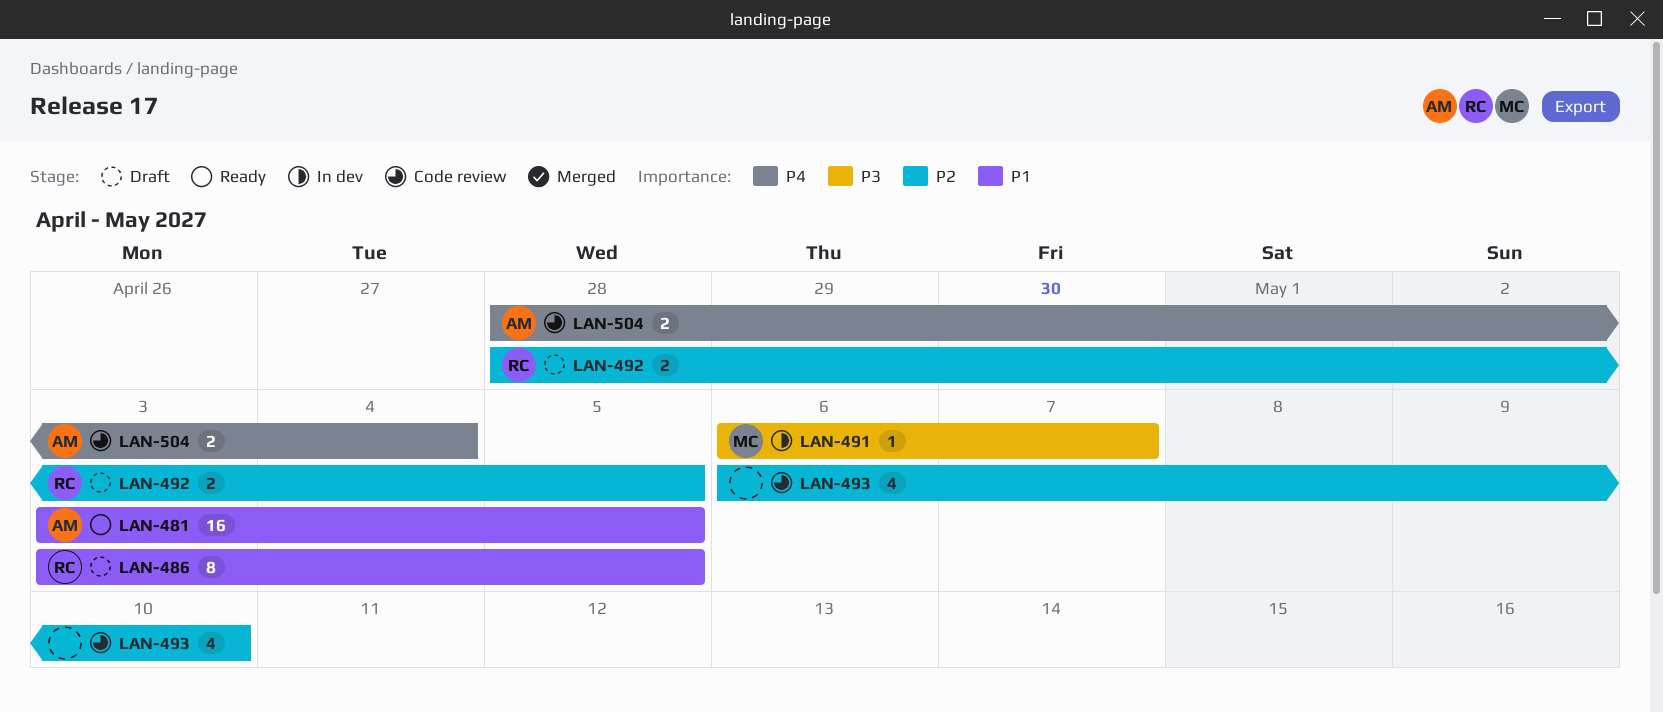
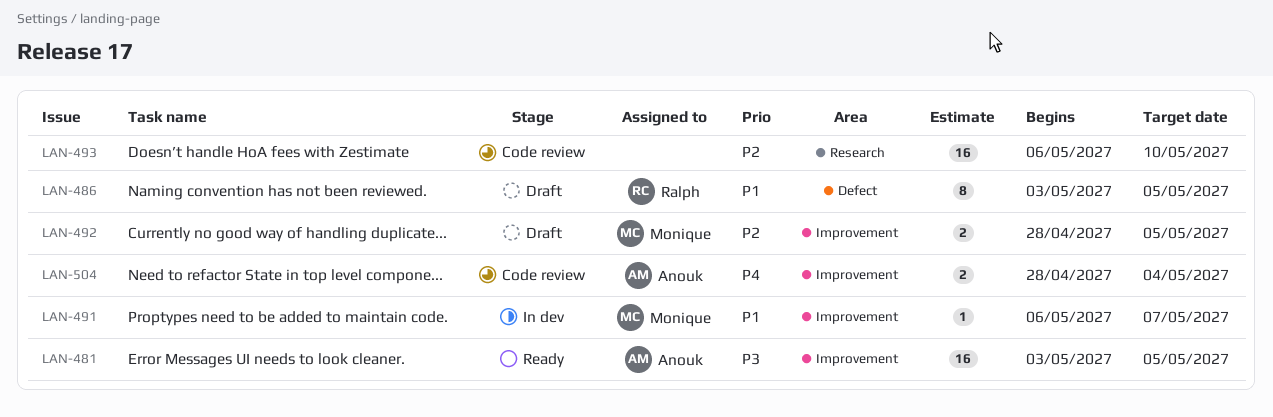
LAN-481, priority: P1 -> P3
LAN-491, priority: P3 -> P1
LAN-492, owner: Ralph -> Monique
LAN-493, estimate: 4 -> 16

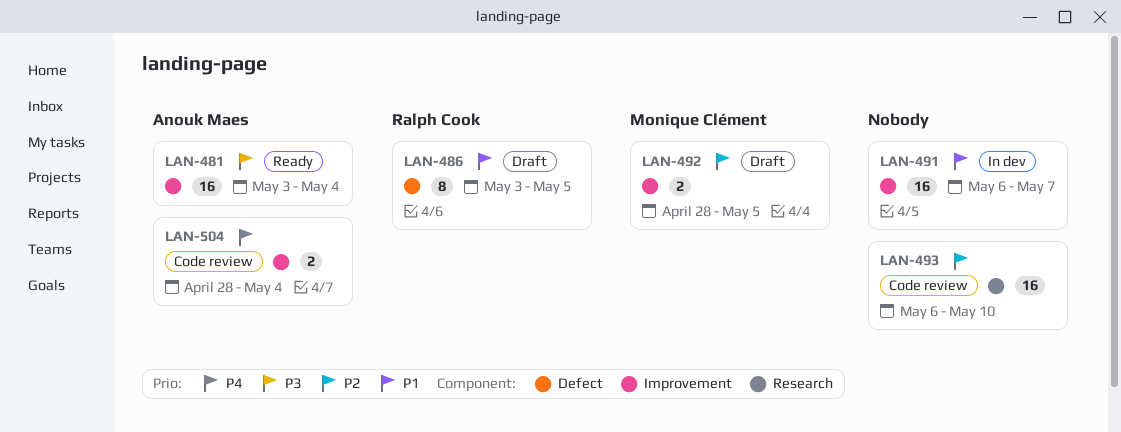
LAN-481, due: May 5 -> May 4
LAN-491, owner: Monique Clément -> none
LAN-491, estimate: 1 -> 16

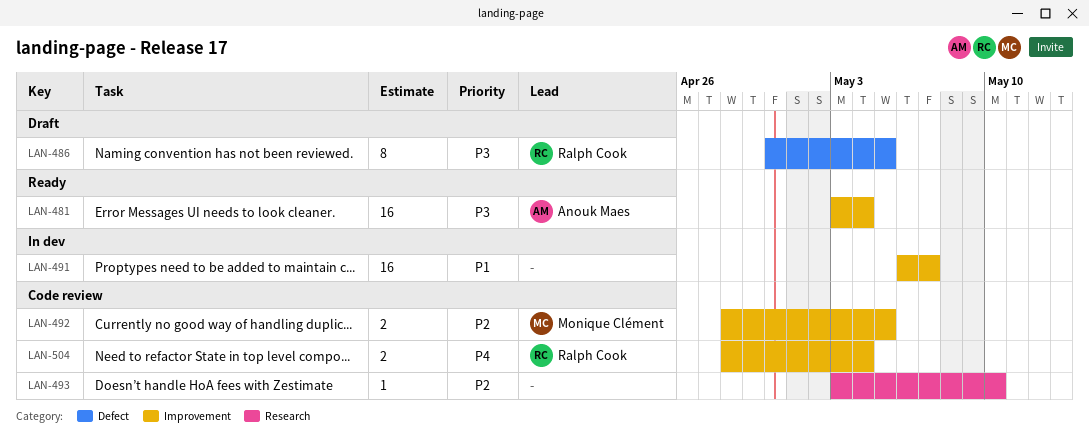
LAN-486, priority: P1 -> P3
LAN-486, start: May 3 -> Apr 30
LAN-492, status: Draft -> Code review
LAN-493, estimate: 16 -> 1
LAN-493, start: May 6 -> May 3
LAN-504, owner: Anouk Maes -> Ralph Cook

